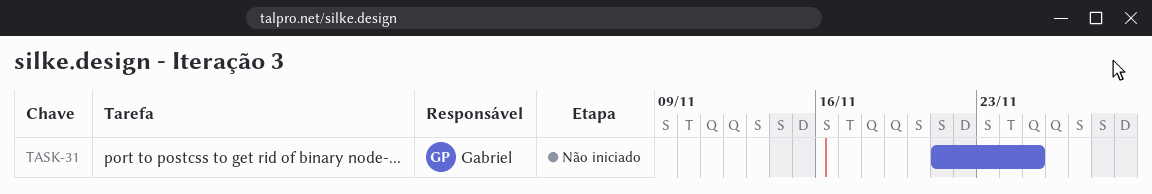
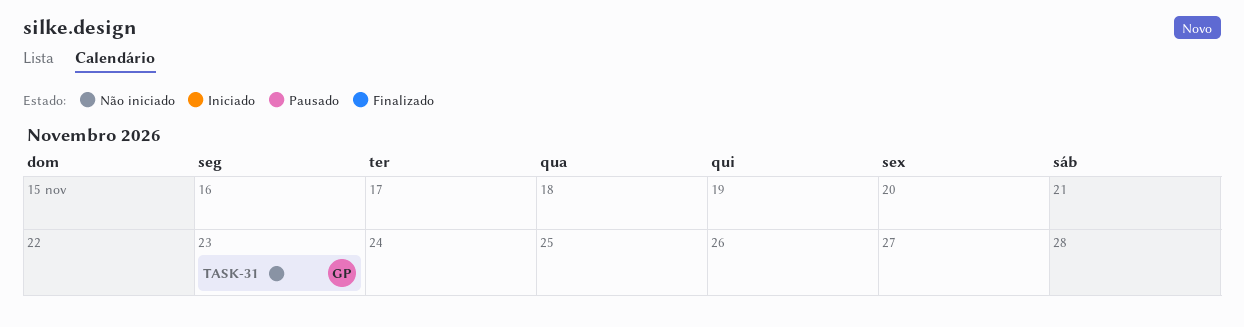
TASK-31, due: Nov 25 -> Nov 23

